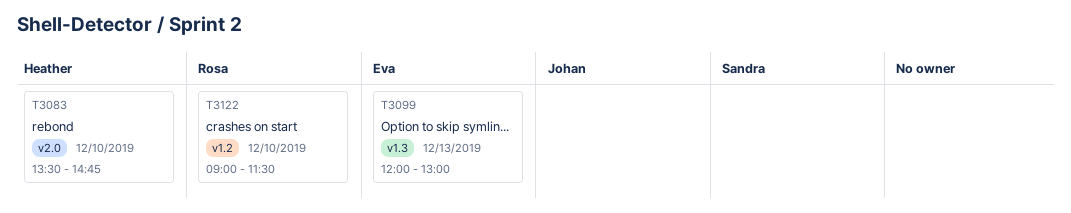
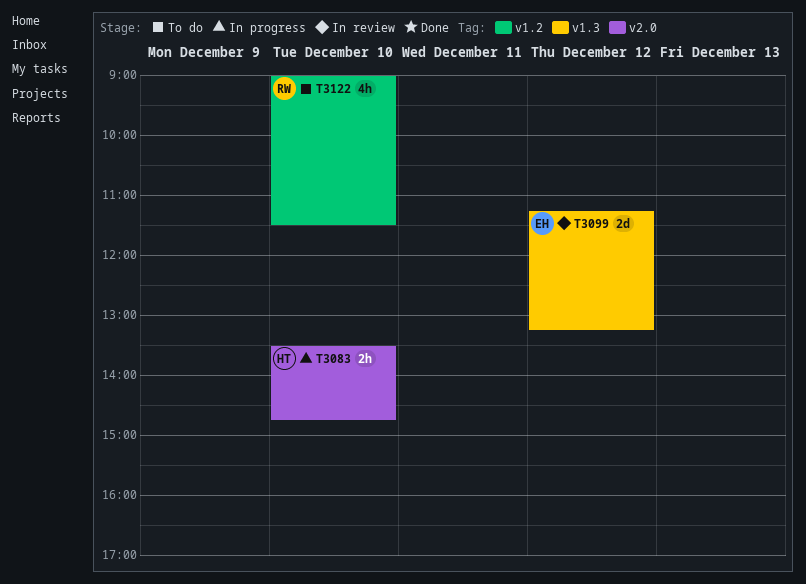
T3099, day: Dec 13 -> Dec 12
T3099, begins: 12:00 -> 11:15
T3099, ends: 13:00 -> 13:15

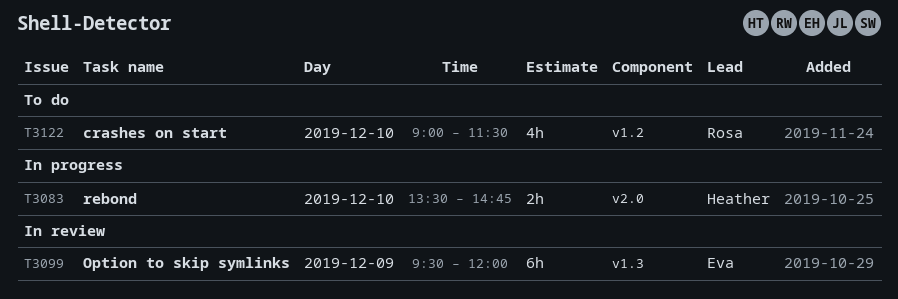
T3099, estimate: 2d -> 6h
T3099, day: Dec 12 -> Dec 9
T3099, begins: 11:15 -> 09:30
T3099, ends: 13:15 -> 12:00

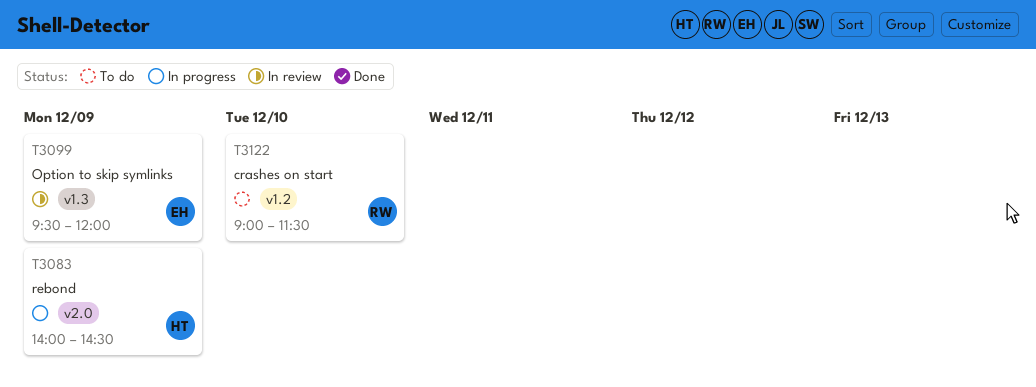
T3083, day: Dec 10 -> Dec 9
T3083, begins: 13:30 -> 14:00
T3083, ends: 14:45 -> 14:30

